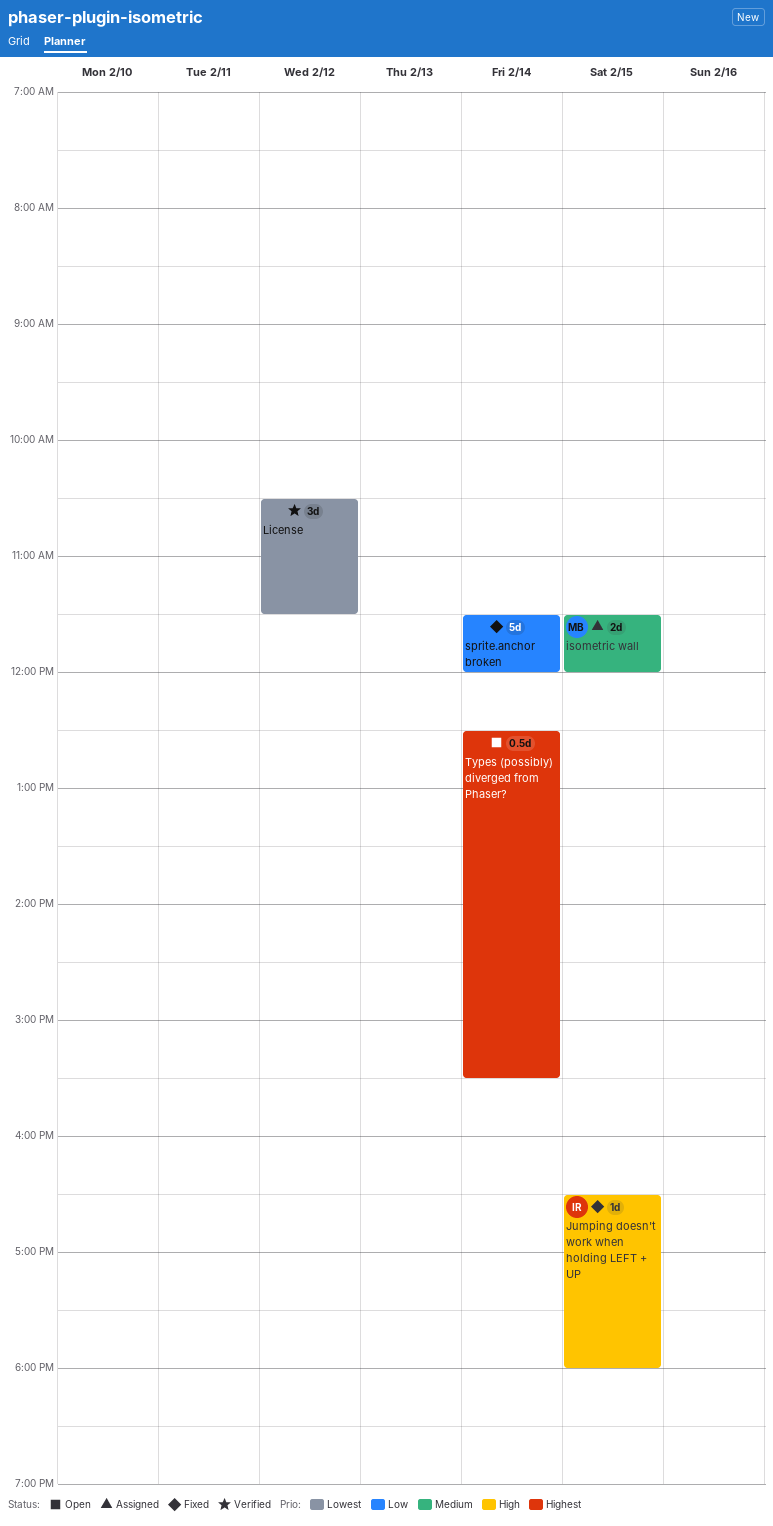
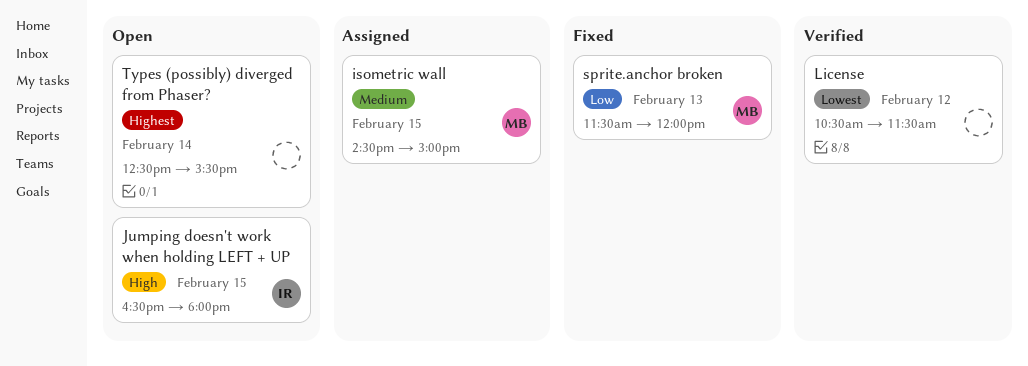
isometric wall, begins: 11:30 -> 14:30
isometric wall, ends: 12:00 -> 15:00
Jumping doesn't work when holding LEFT + UP, status: Fixed -> Open
sprite.anchor broken, owner: none -> MB
sprite.anchor broken, day: Feb 14 -> Feb 13

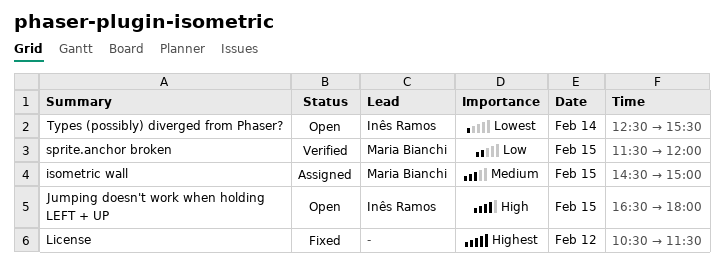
License, status: Verified -> Fixed
License, priority: Lowest -> Highest
sprite.anchor broken, status: Fixed -> Verified
sprite.anchor broken, day: Feb 13 -> Feb 15
Types (possibly) diverged from Phaser?, owner: none -> Inês Ramos
Types (possibly) diverged from Phaser?, priority: Highest -> Lowest

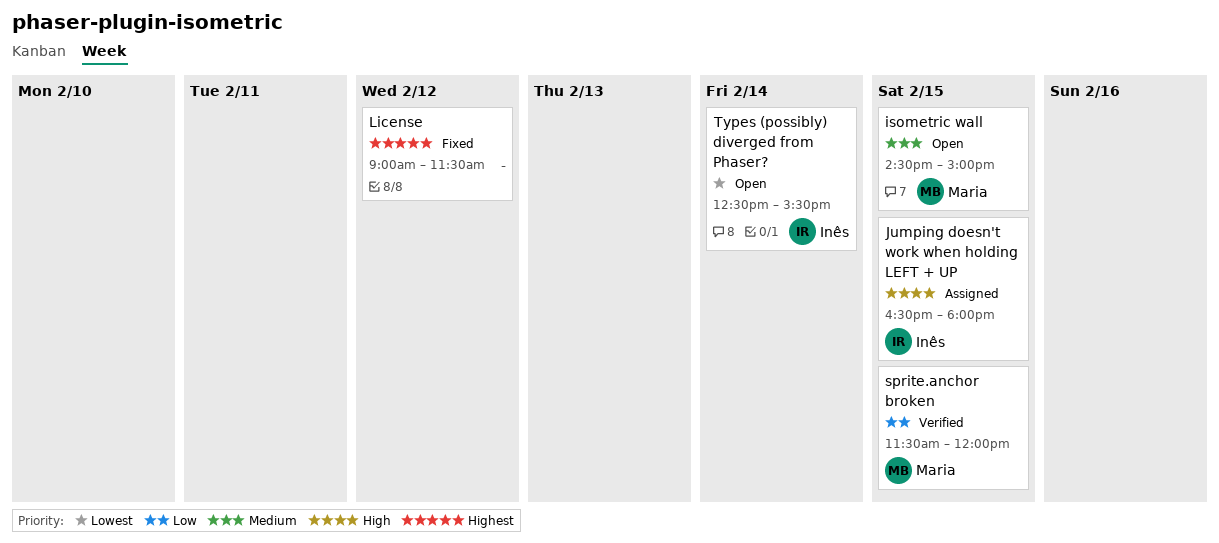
isometric wall, status: Assigned -> Open
Jumping doesn't work when holding LEFT + UP, status: Open -> Assigned
License, begins: 10:30 -> 09:00

